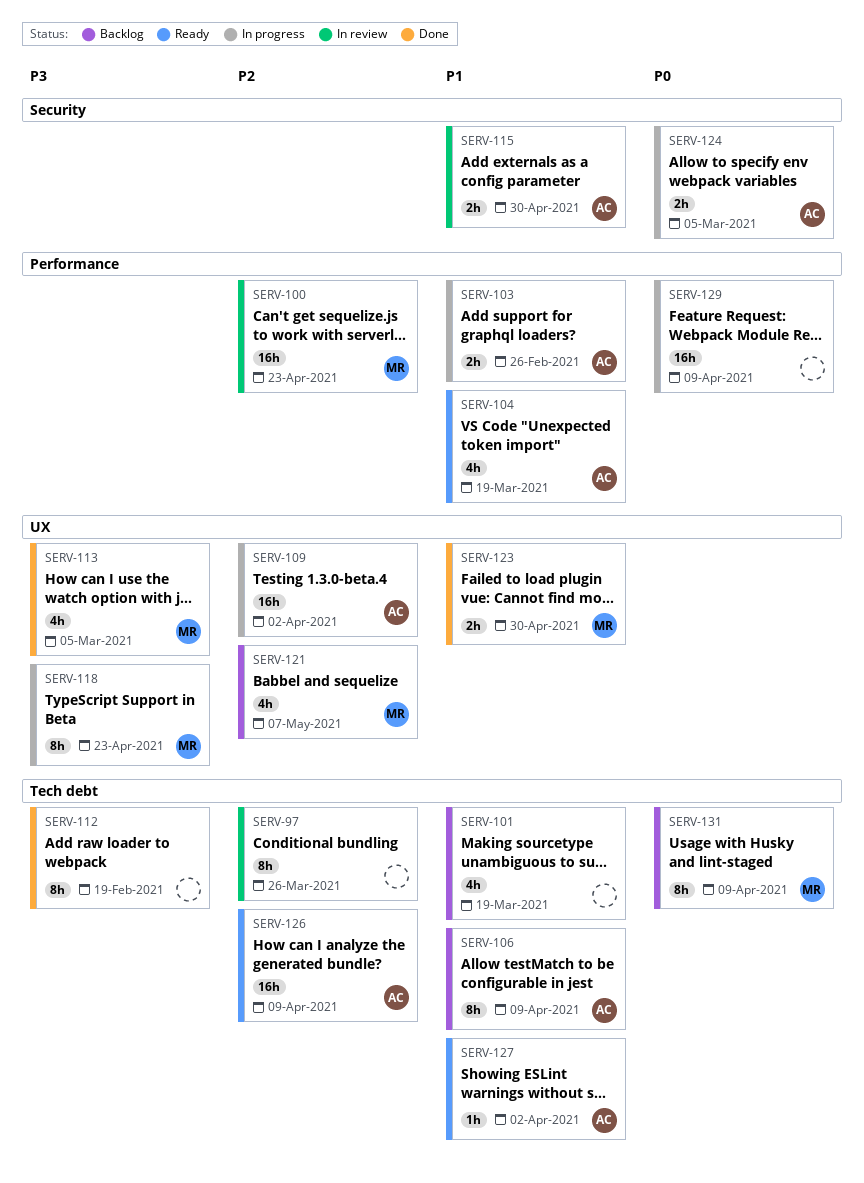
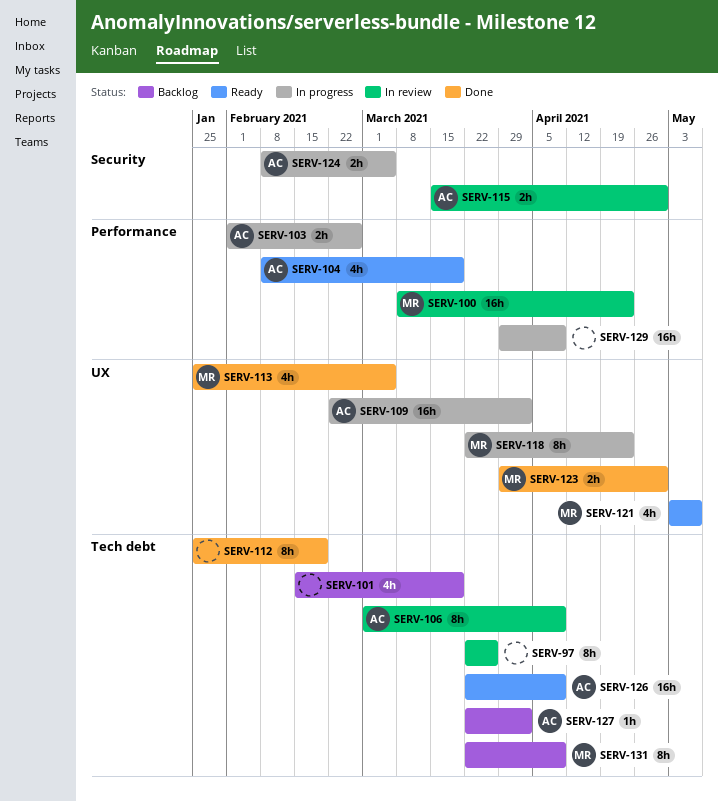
SERV-106, status: Backlog -> In review
SERV-121, status: Backlog -> Ready
SERV-127, status: Ready -> Backlog

